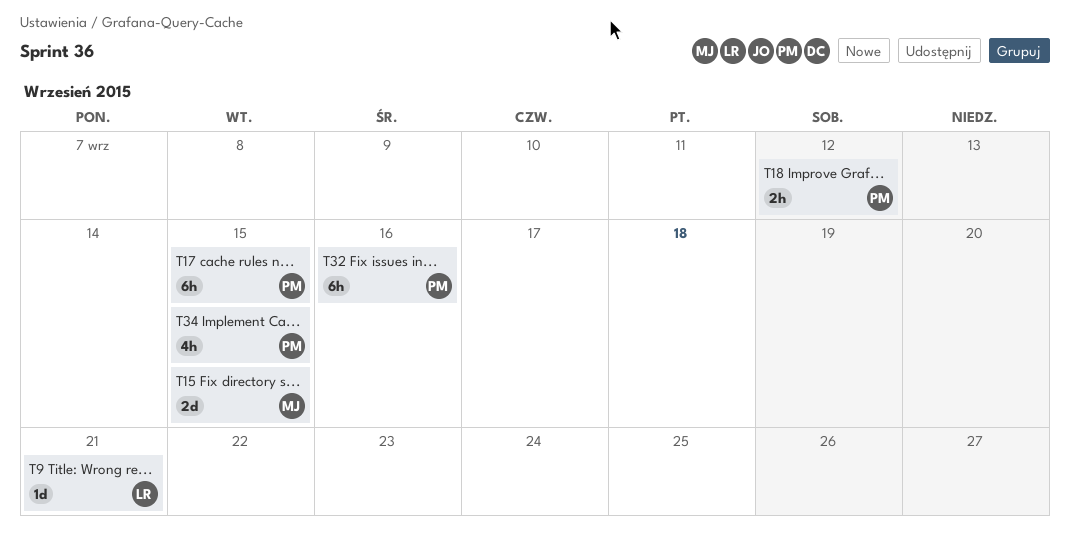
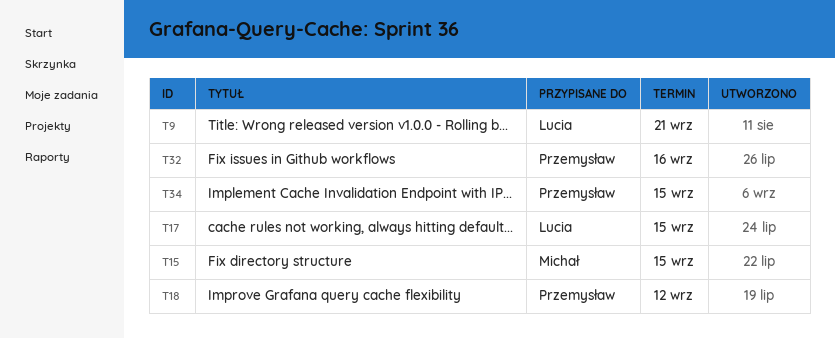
T17, owner: Przemysław -> Lucia

